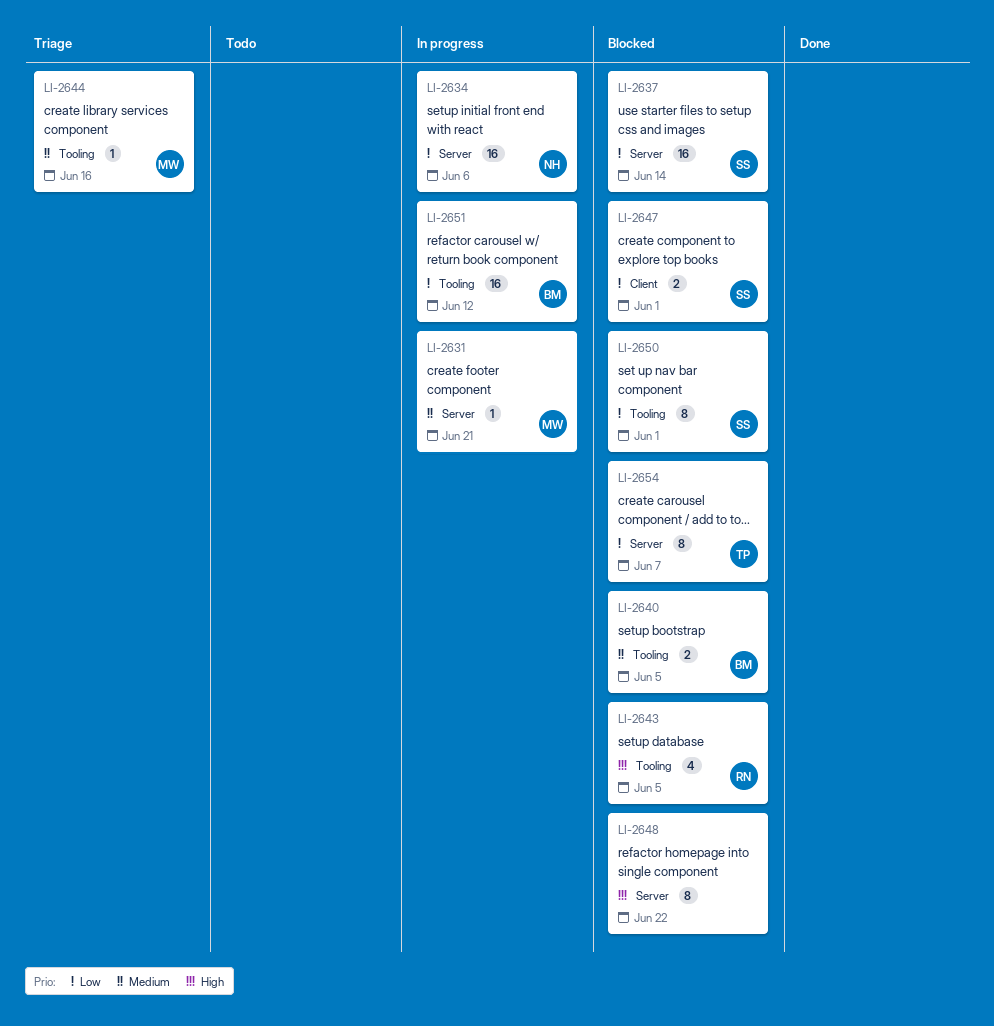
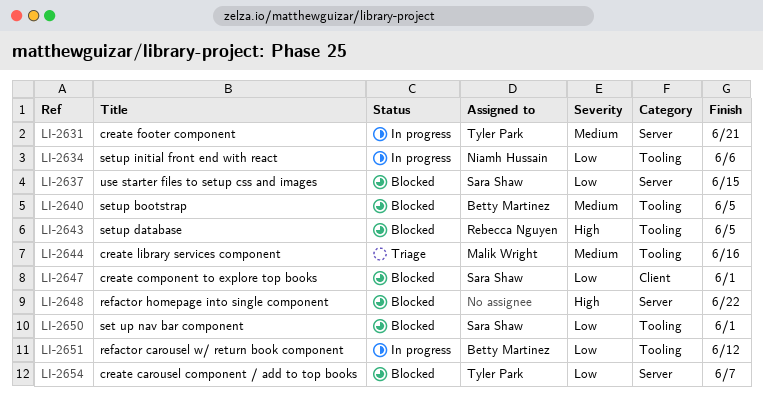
LI-2631, owner: Malik Wright -> Tyler Park
LI-2634, label: Server -> Tooling
LI-2637, due: Jun 14 -> Jun 15

